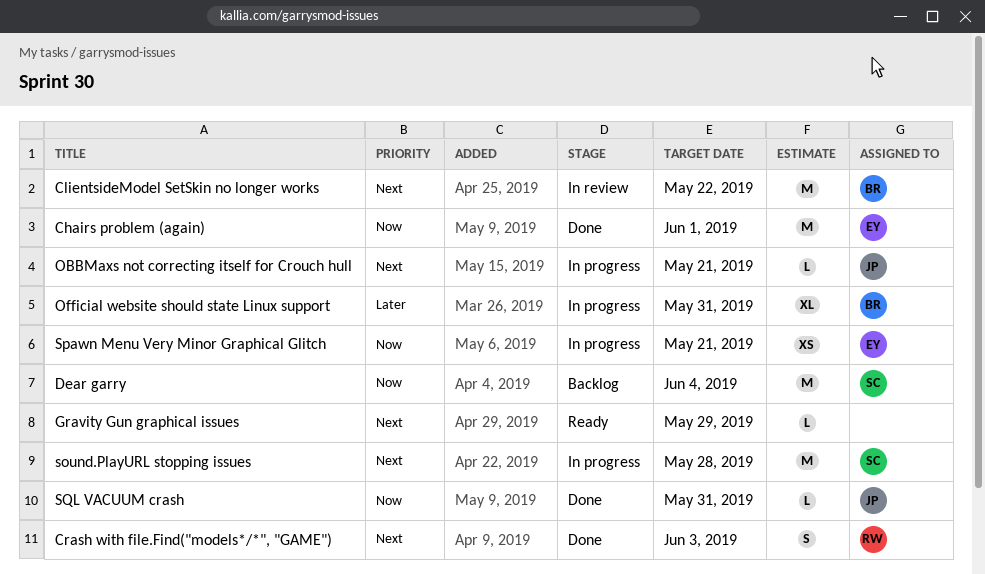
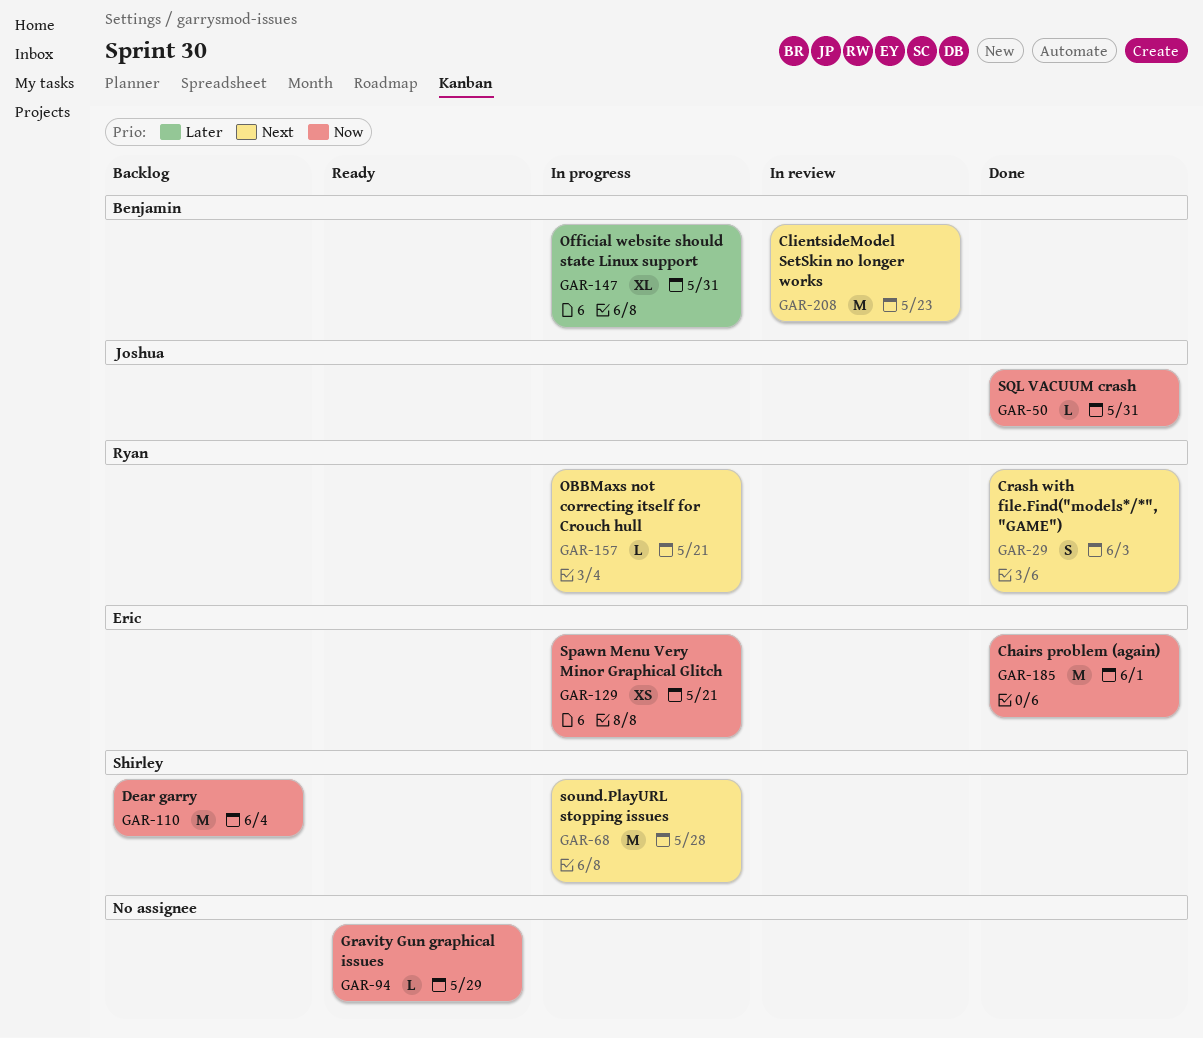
ClientsideModel SetSkin no longer works, due: May 22 -> May 23
Gravity Gun graphical issues, priority: Next -> Now
OBBMaxs not correcting itself for Crouch hull, owner: Joshua -> Ryan

